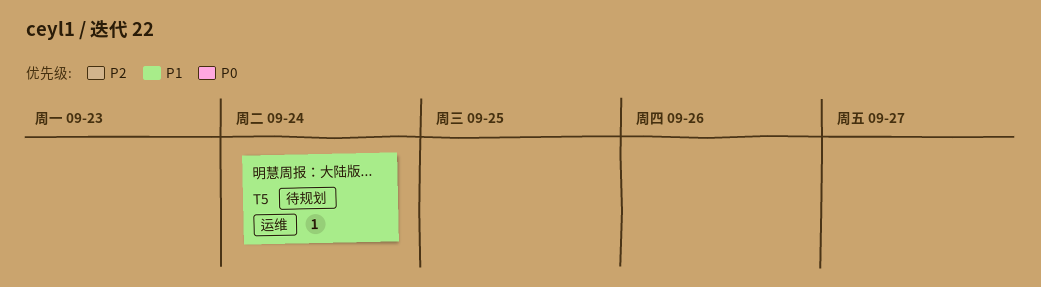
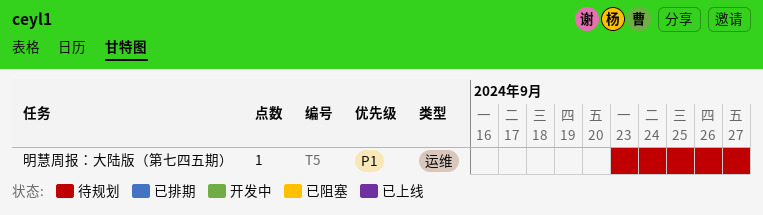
T5, due: Sep 24 -> Sep 27

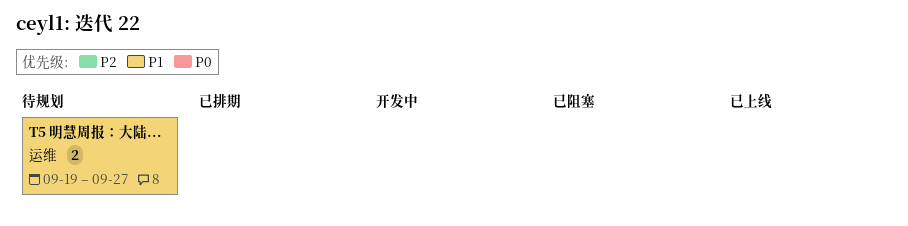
T5, estimate: 1 -> 2
T5, start: Sep 23 -> Sep 19

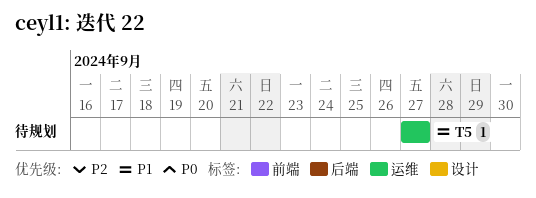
T5, estimate: 2 -> 1
T5, start: Sep 19 -> Sep 27

